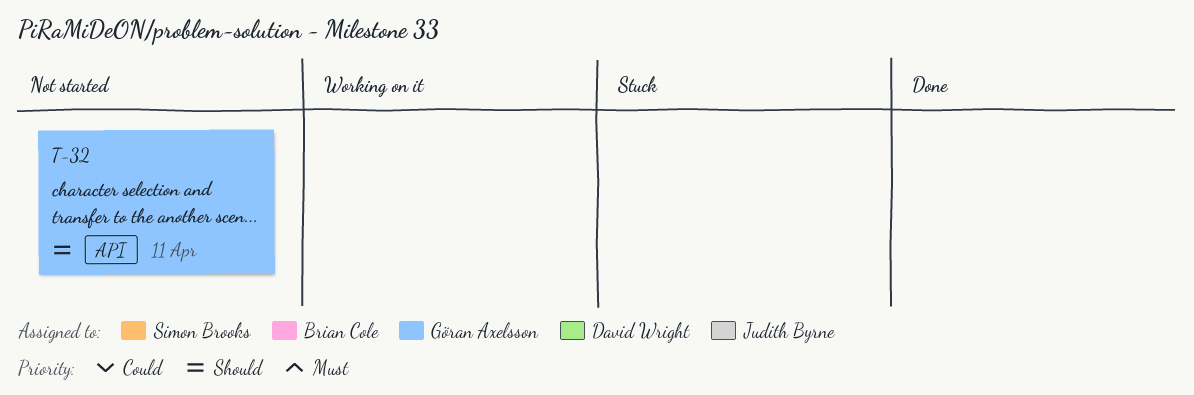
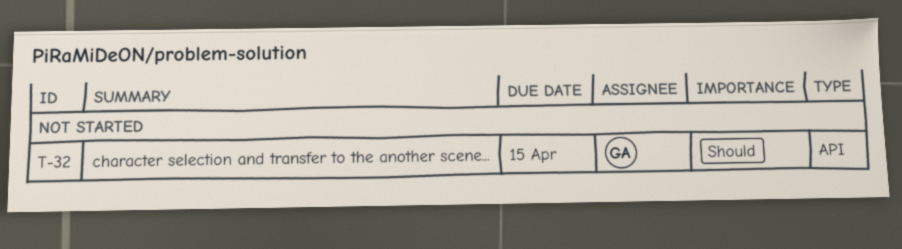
T-32, due: Apr 11 -> Apr 15

